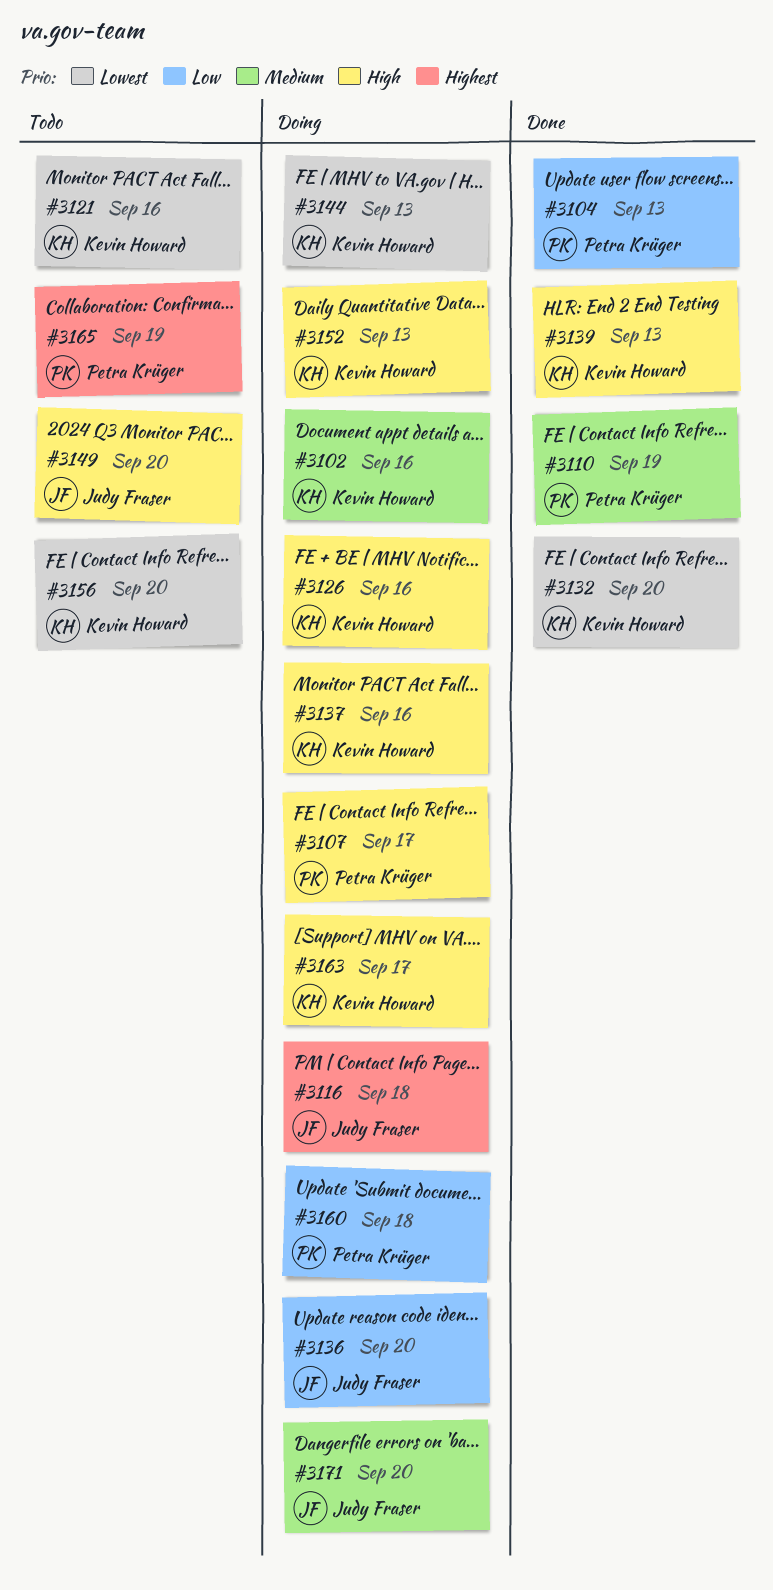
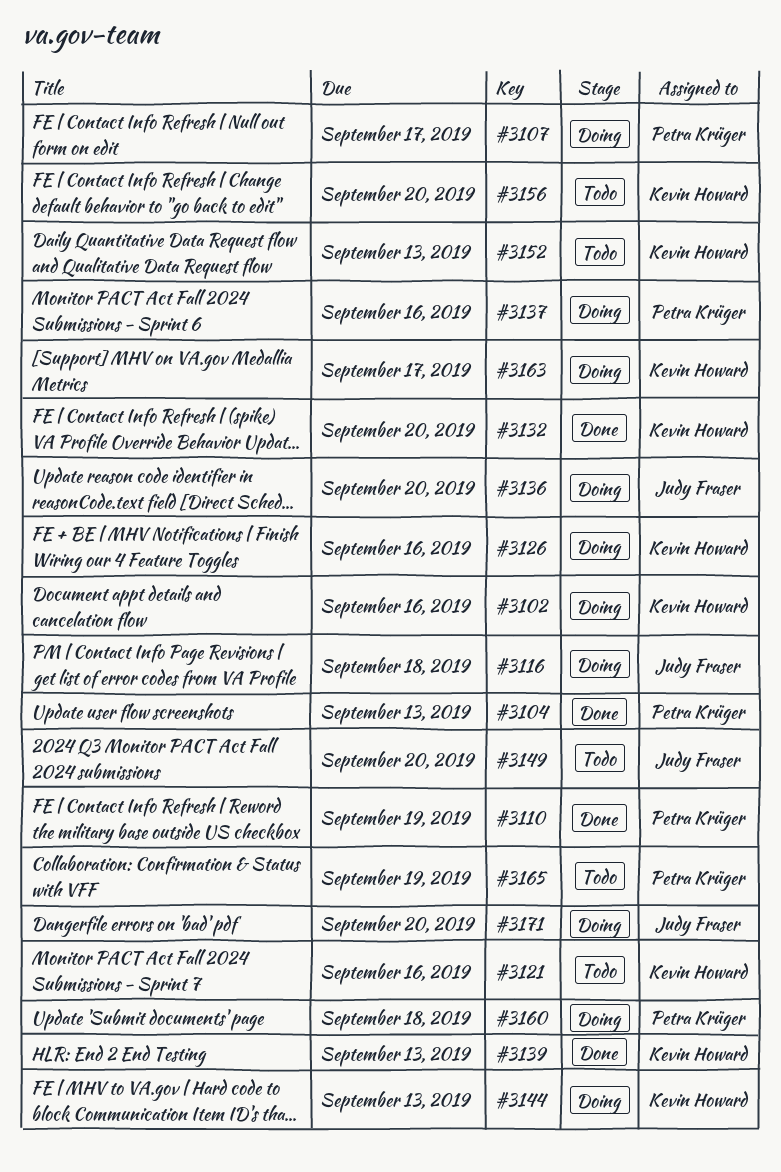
#3137, owner: Kevin Howard -> Petra Krüger
#3152, status: Doing -> Todo

